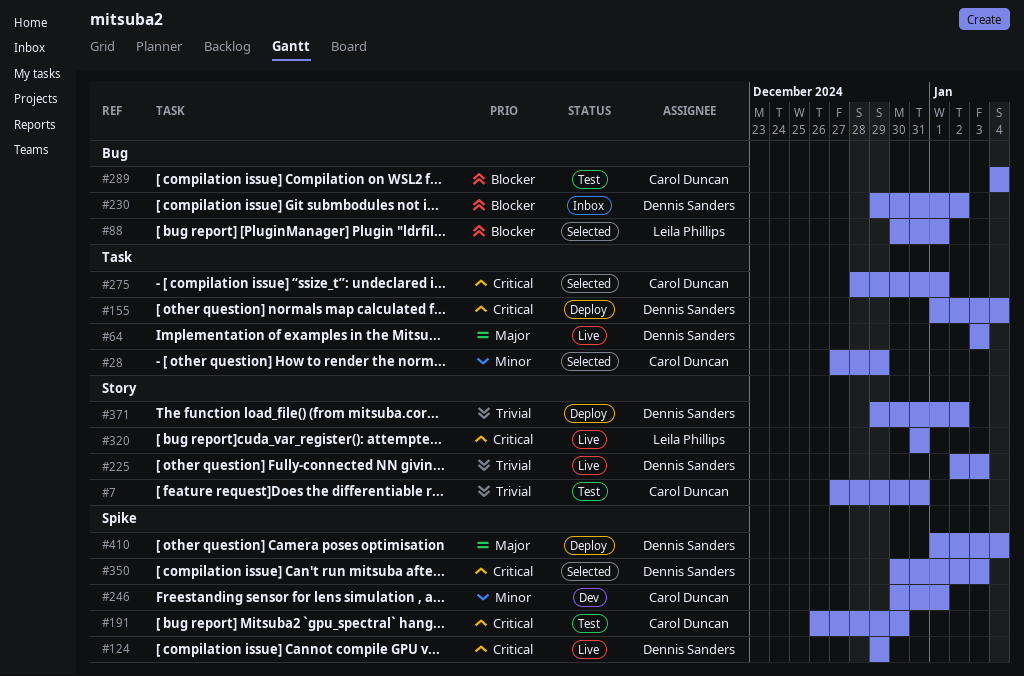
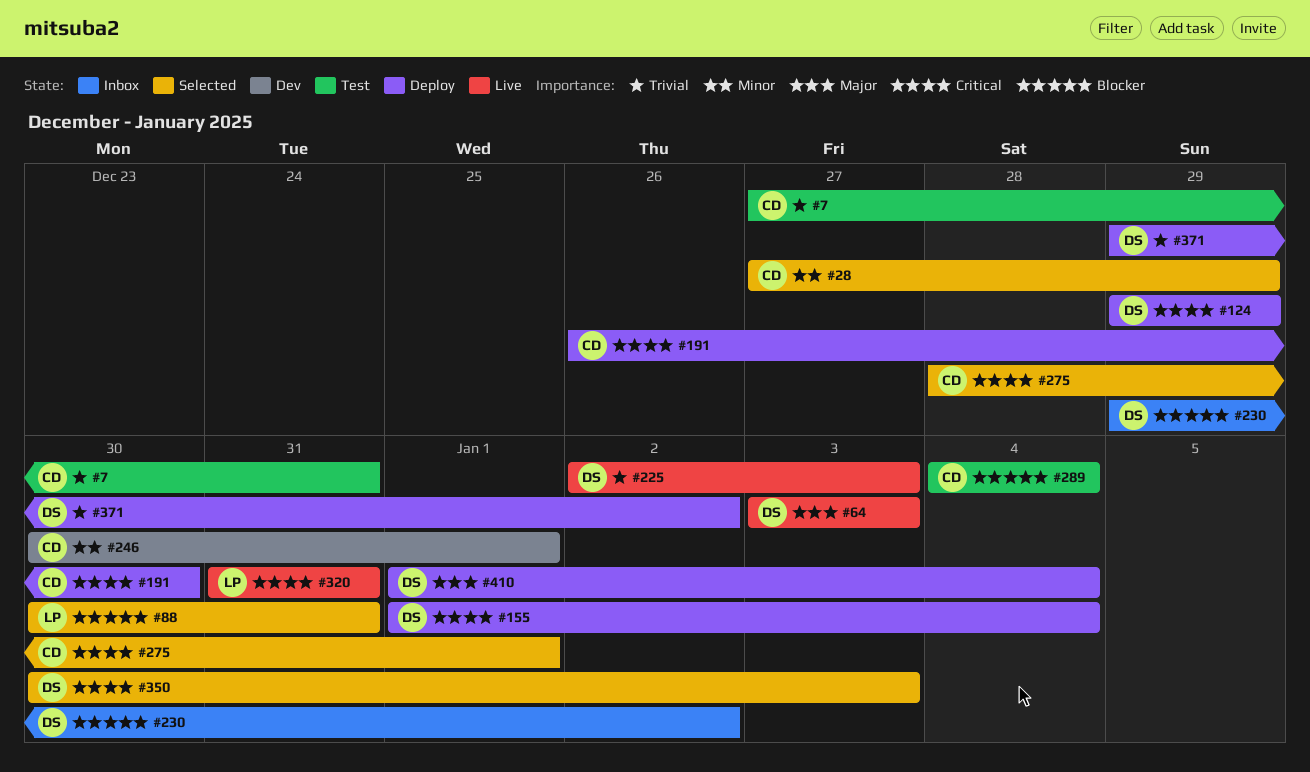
#88, due: Jan 1 -> Dec 31
#124, status: Live -> Deploy
#191, status: Test -> Deploy

